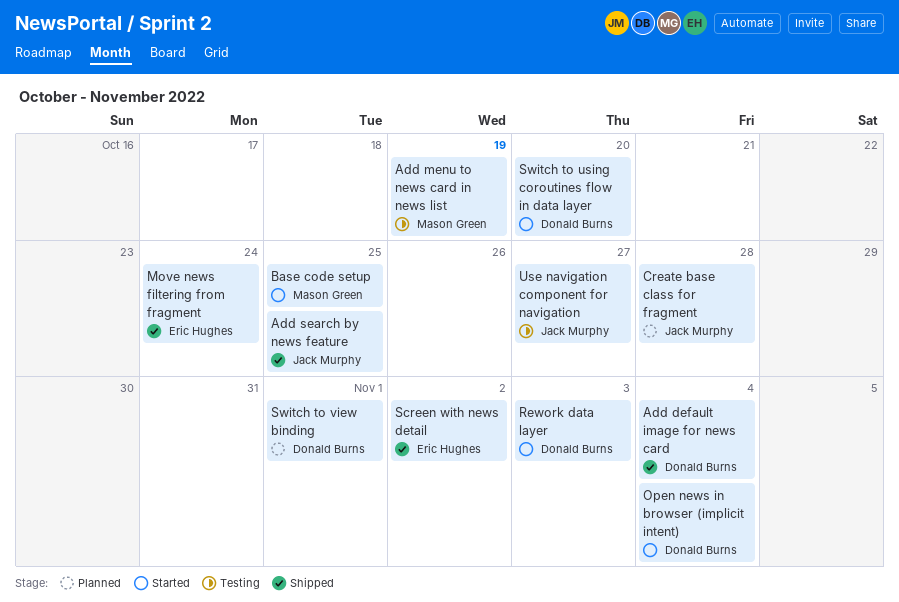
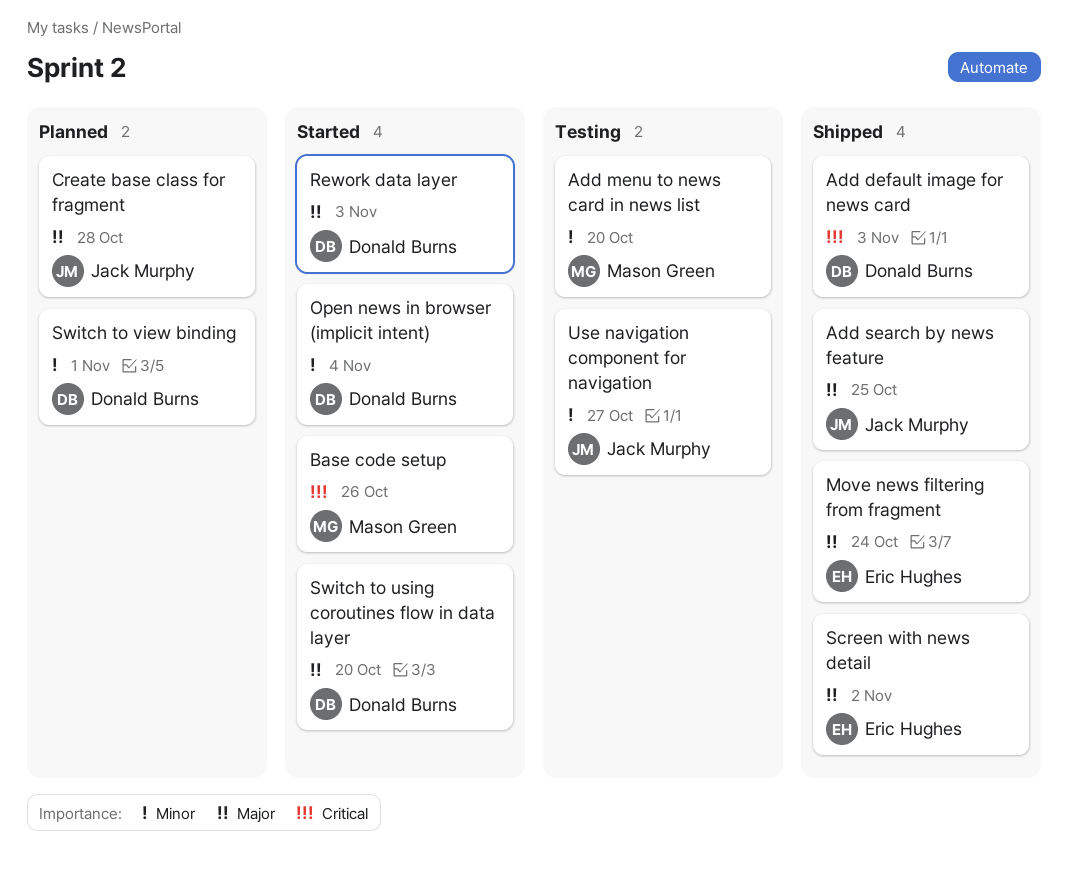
Add default image for news card, due: Nov 4 -> Nov 3
Add menu to news card in news list, due: Oct 19 -> Oct 20
Base code setup, due: Oct 25 -> Oct 26

